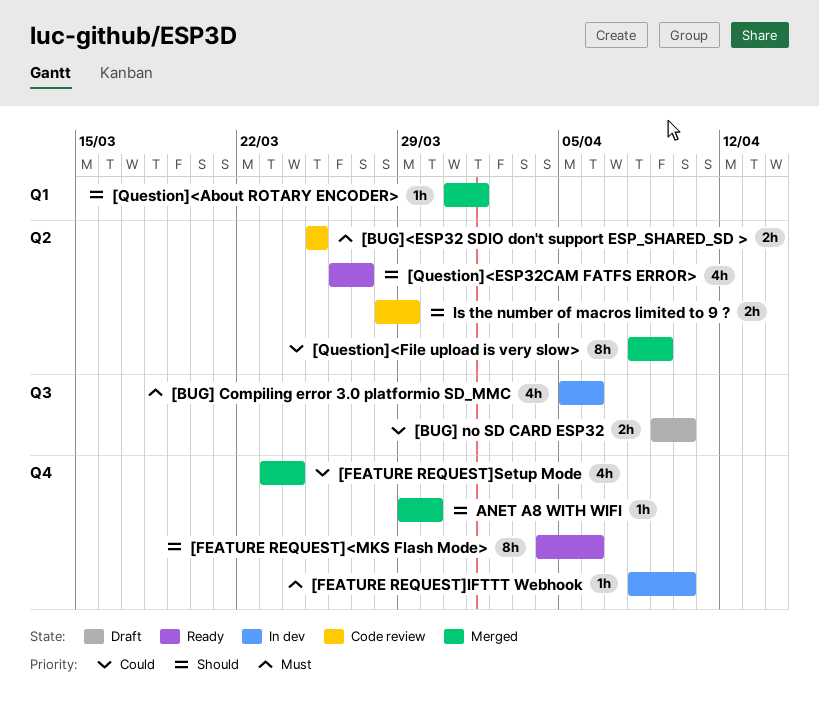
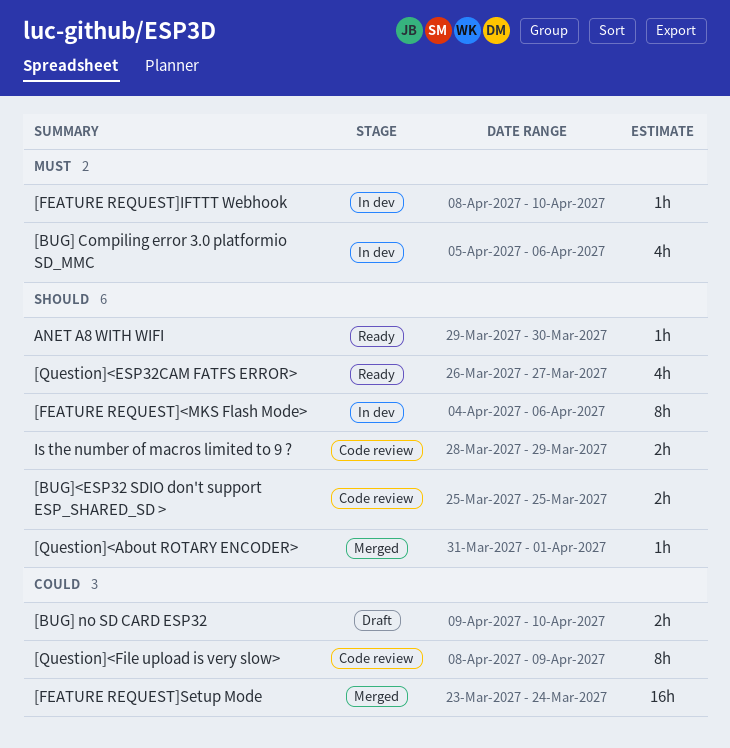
[BUG]<ESP32 SDIO don't support ESP_SHARED_SD >, priority: Must -> Should
[FEATURE REQUEST]<MKS Flash Mode>, status: Ready -> In dev
[FEATURE REQUEST]Setup Mode, estimate: 4h -> 16h
[Question]<File upload is very slow>, status: Merged -> Code review
ANET A8 WITH WIFI, status: Merged -> Ready

